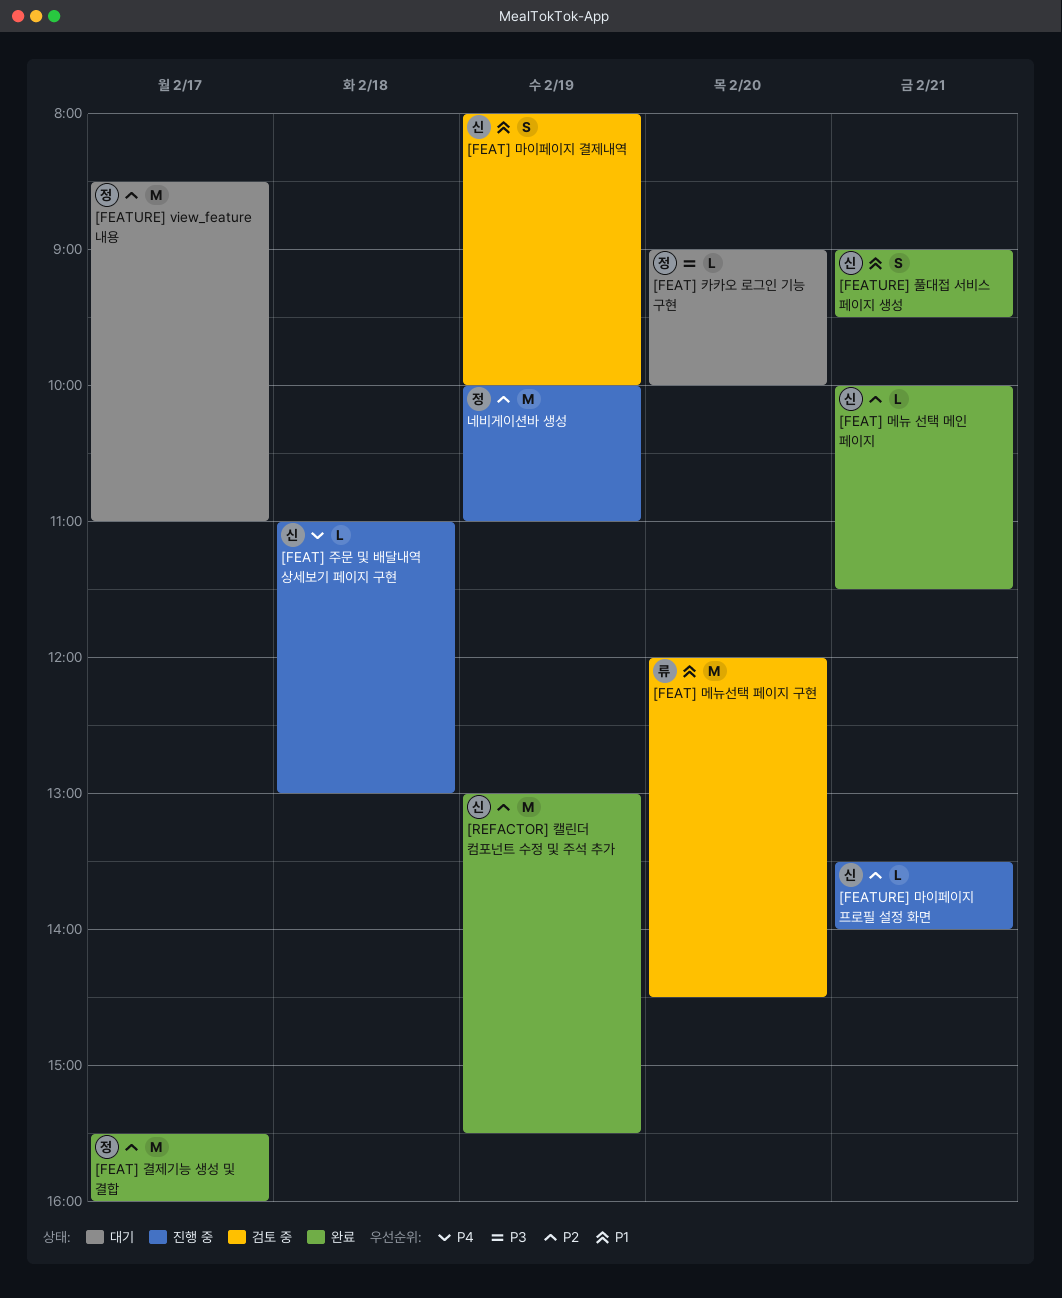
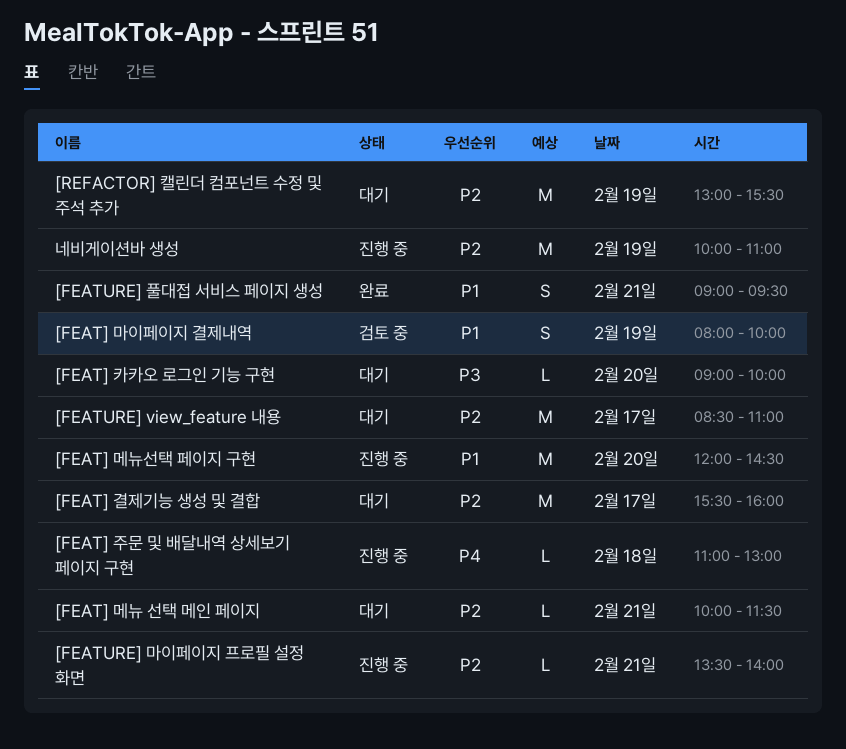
[FEAT] 결제기능 생성 및 결합, status: 완료 -> 대기
[FEAT] 메뉴 선택 메인 페이지, status: 완료 -> 대기
[FEAT] 메뉴선택 페이지 구현, status: 검토 중 -> 진행 중
[REFACTOR] 캘린더 컴포넌트 수정 및 주석 추가, status: 완료 -> 대기

